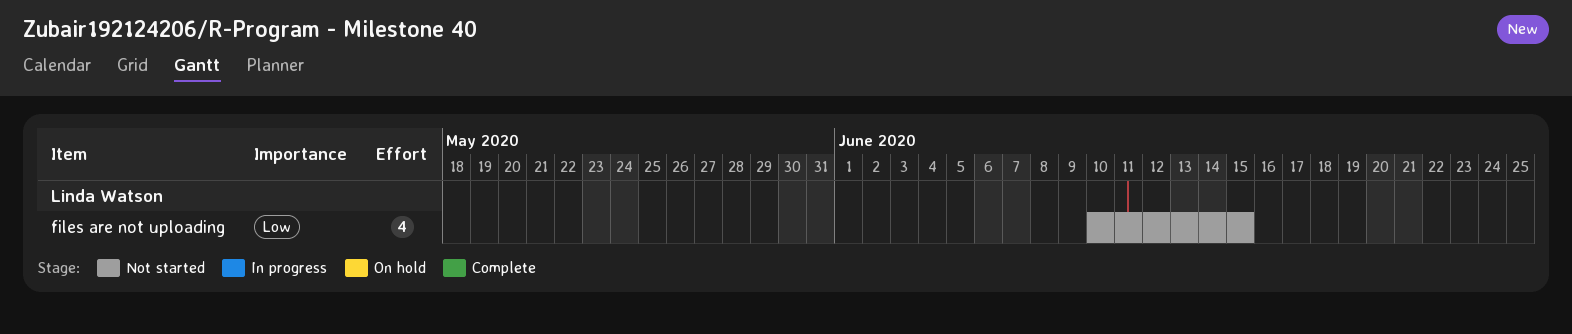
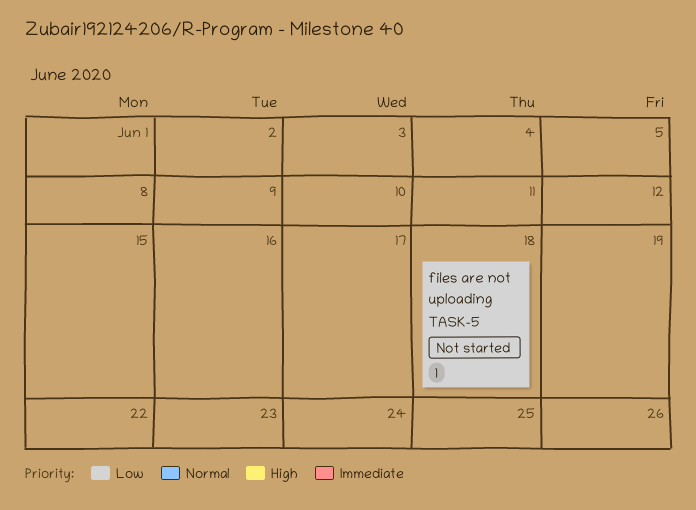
files are not uploading, estimate: 4 -> 1
files are not uploading, due: Jun 15 -> Jun 18

